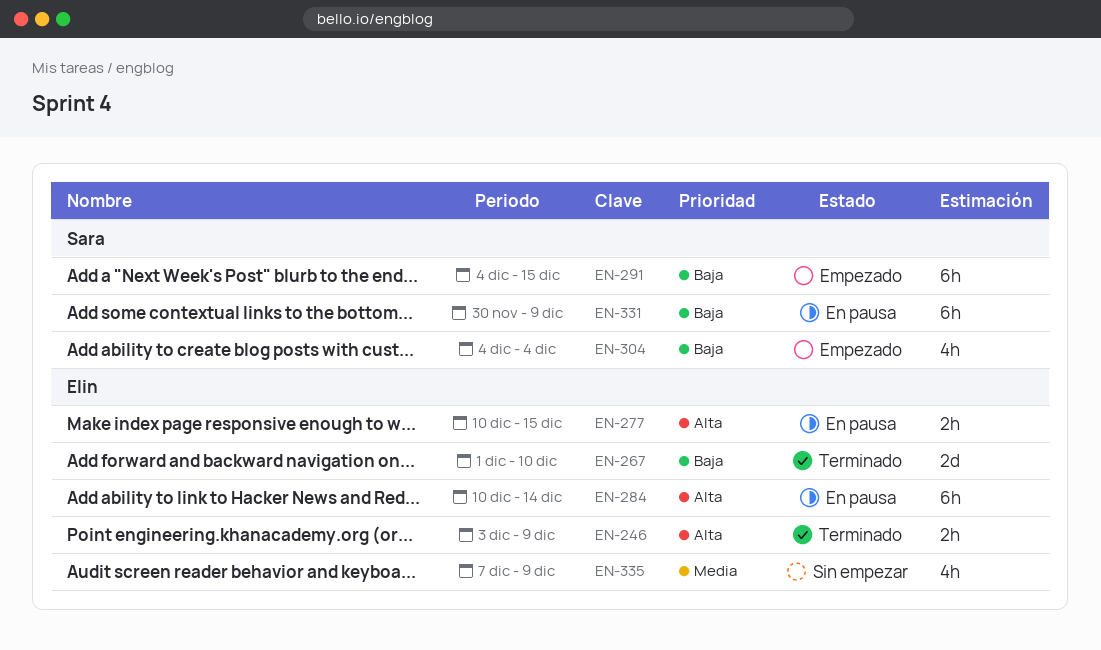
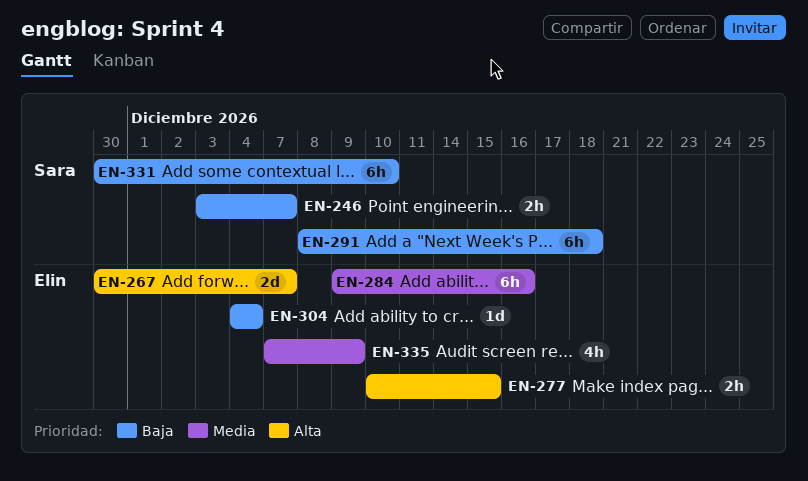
EN-246, owner: Elin -> Sara
EN-246, priority: Alta -> Baja
EN-246, due: Dec 9 -> Dec 7
EN-267, priority: Baja -> Alta
EN-267, start: Dec 1 -> Nov 30
EN-267, due: Dec 10 -> Dec 7
EN-284, priority: Alta -> Media
EN-284, start: Dec 10 -> Dec 9
EN-284, due: Dec 14 -> Dec 16
EN-291, start: Dec 4 -> Dec 8
EN-291, due: Dec 15 -> Dec 18
EN-304, owner: Sara -> Elin
EN-304, estimate: 4h -> 1d
EN-331, due: Dec 9 -> Dec 10

